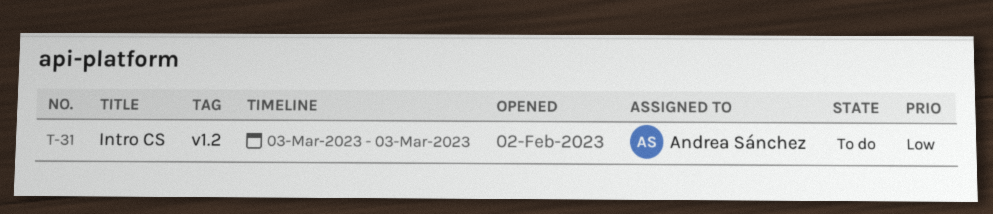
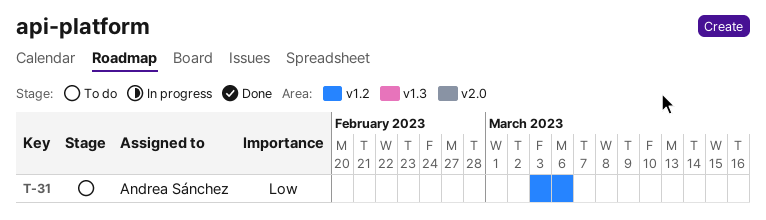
T-31, due: Mar 3 -> Mar 6

